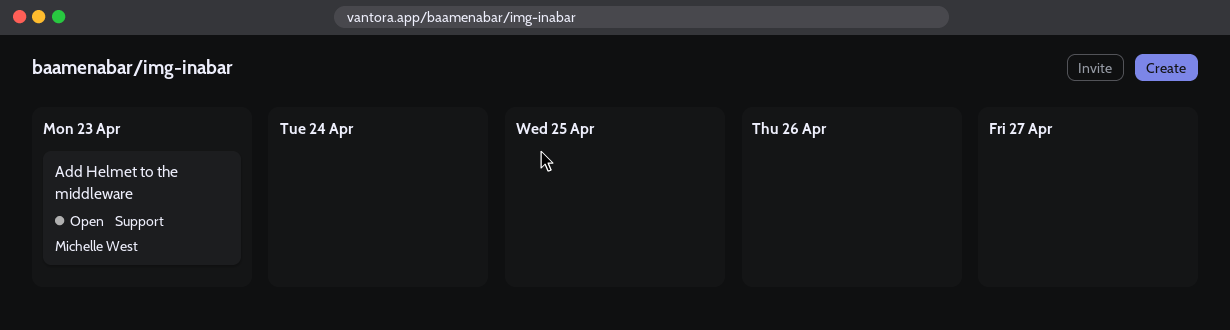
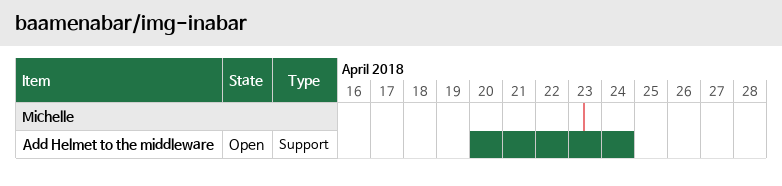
Add Helmet to the middleware, due: Apr 23 -> Apr 24

